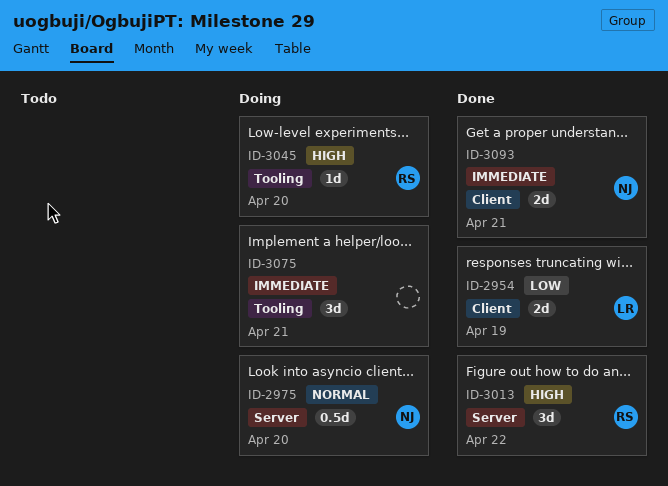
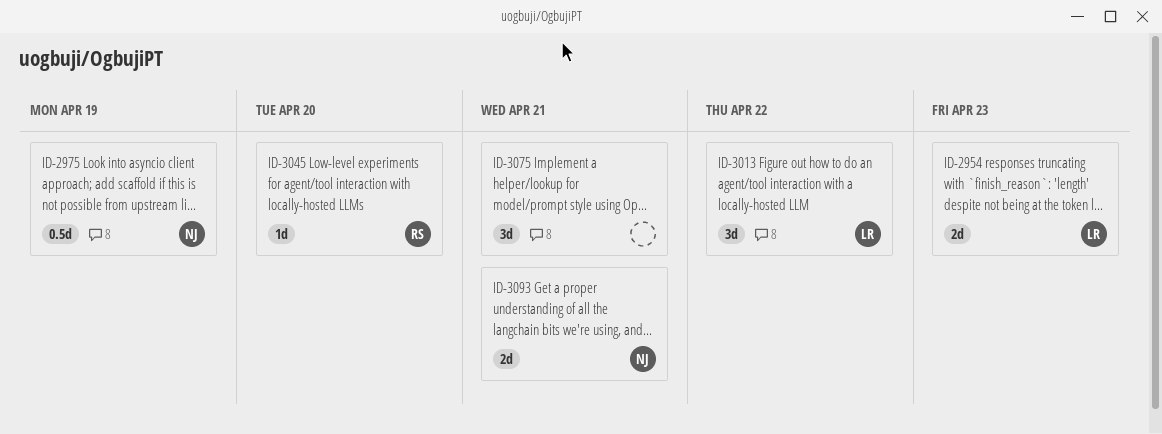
ID-2954, due: Apr 19 -> Apr 23
ID-2975, due: Apr 20 -> Apr 19
ID-3013, owner: RS -> LR

